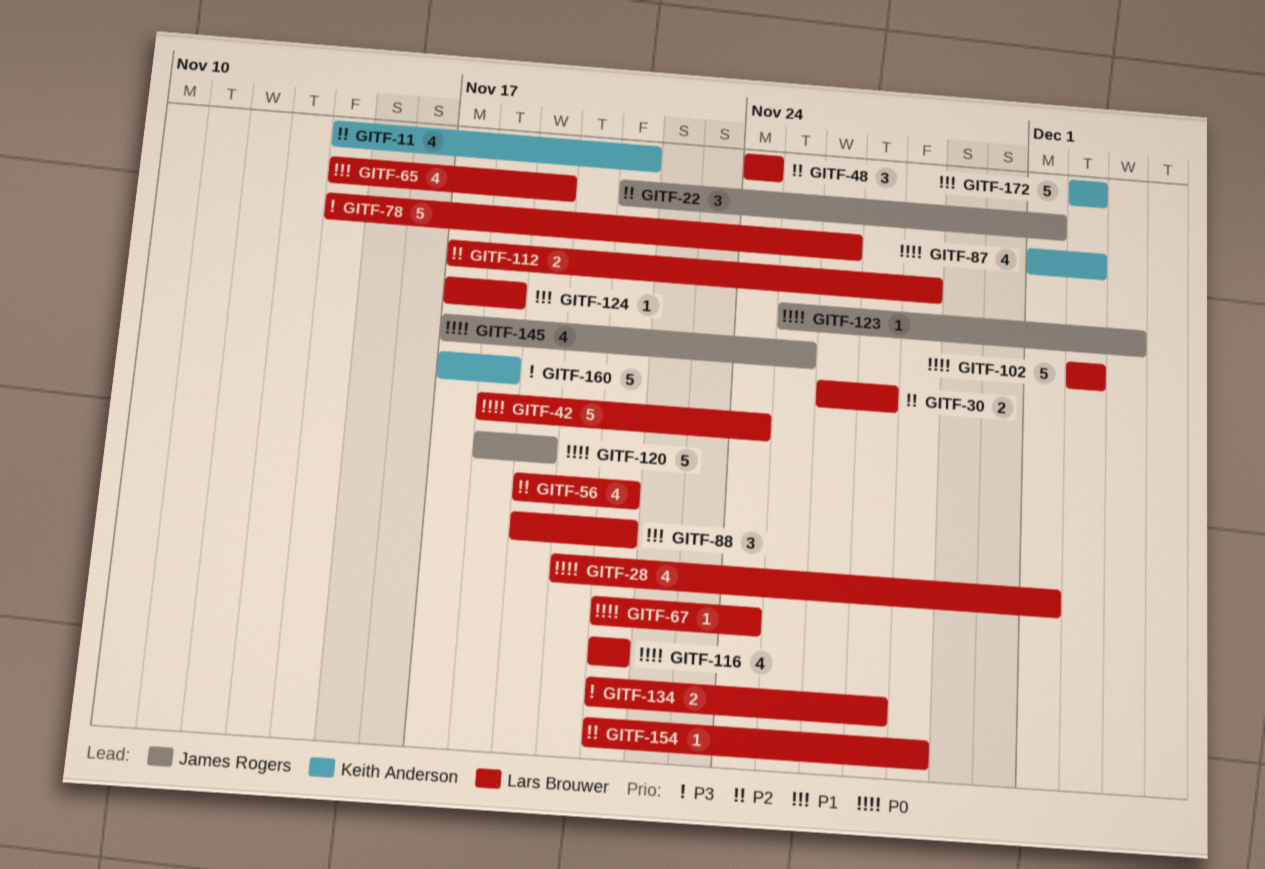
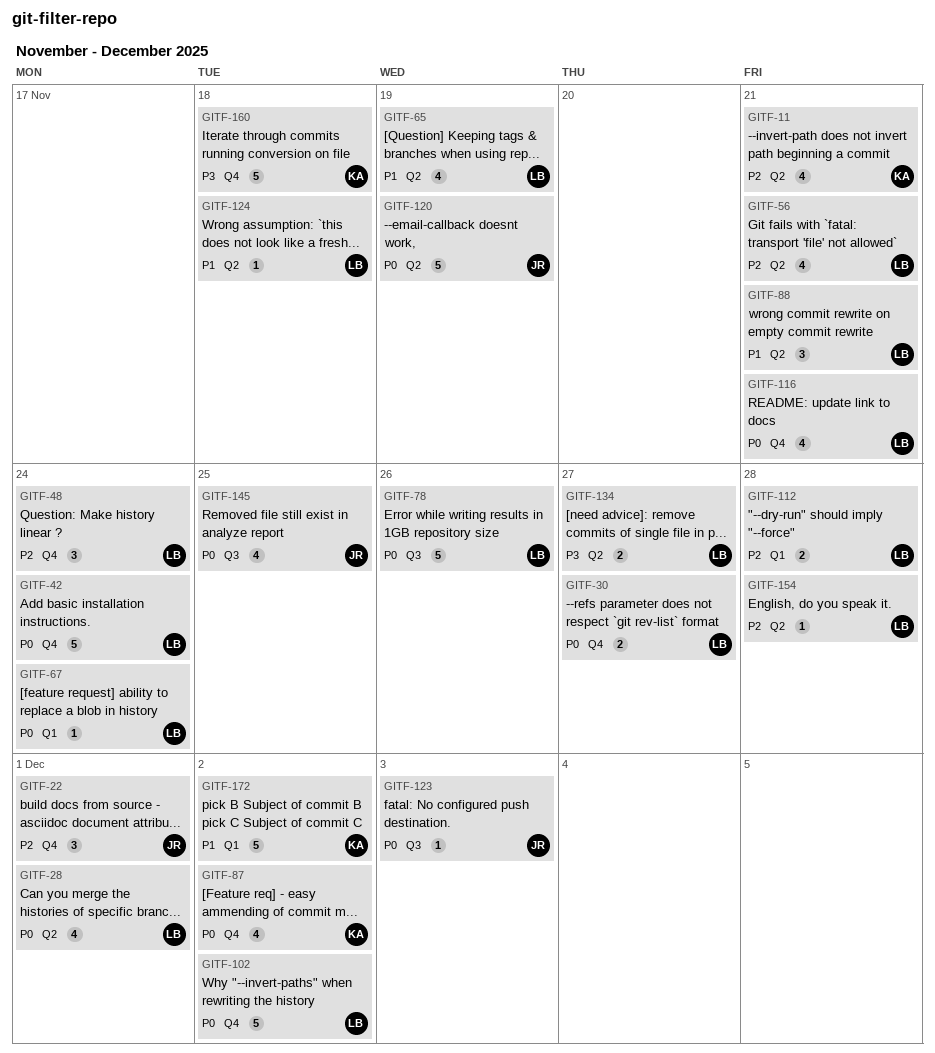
GITF-30, priority: P2 -> P0
GITF-78, priority: P3 -> P0

